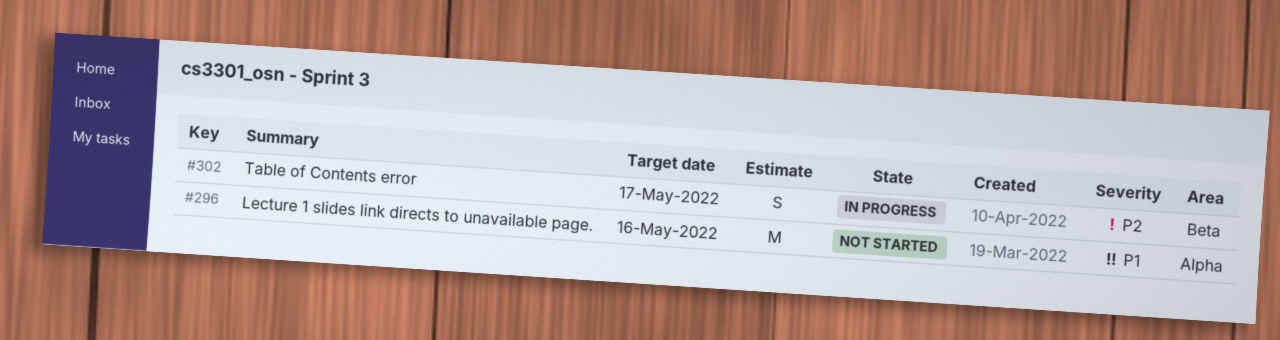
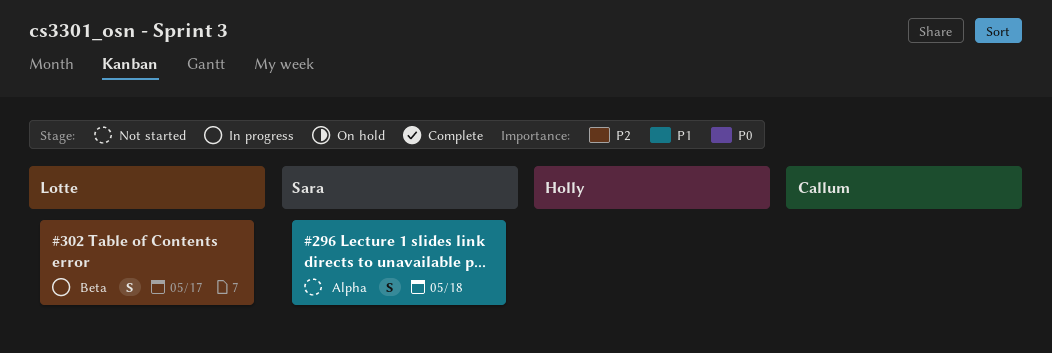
#296, estimate: M -> S
#296, due: May 16 -> May 18

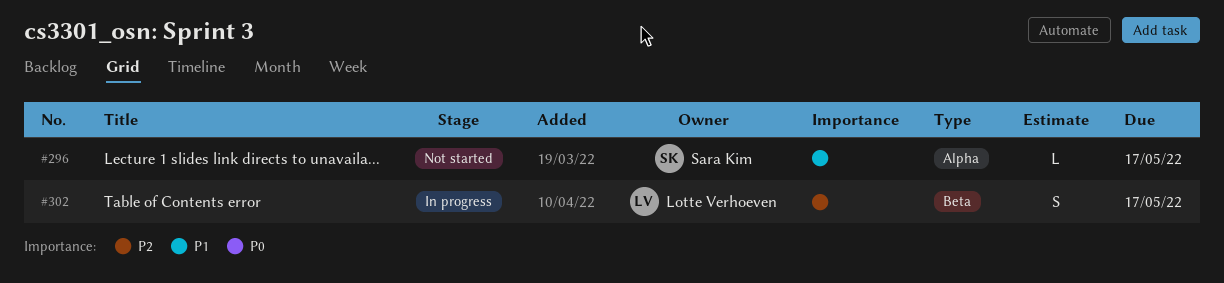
#296, estimate: S -> L
#296, due: May 18 -> May 17

